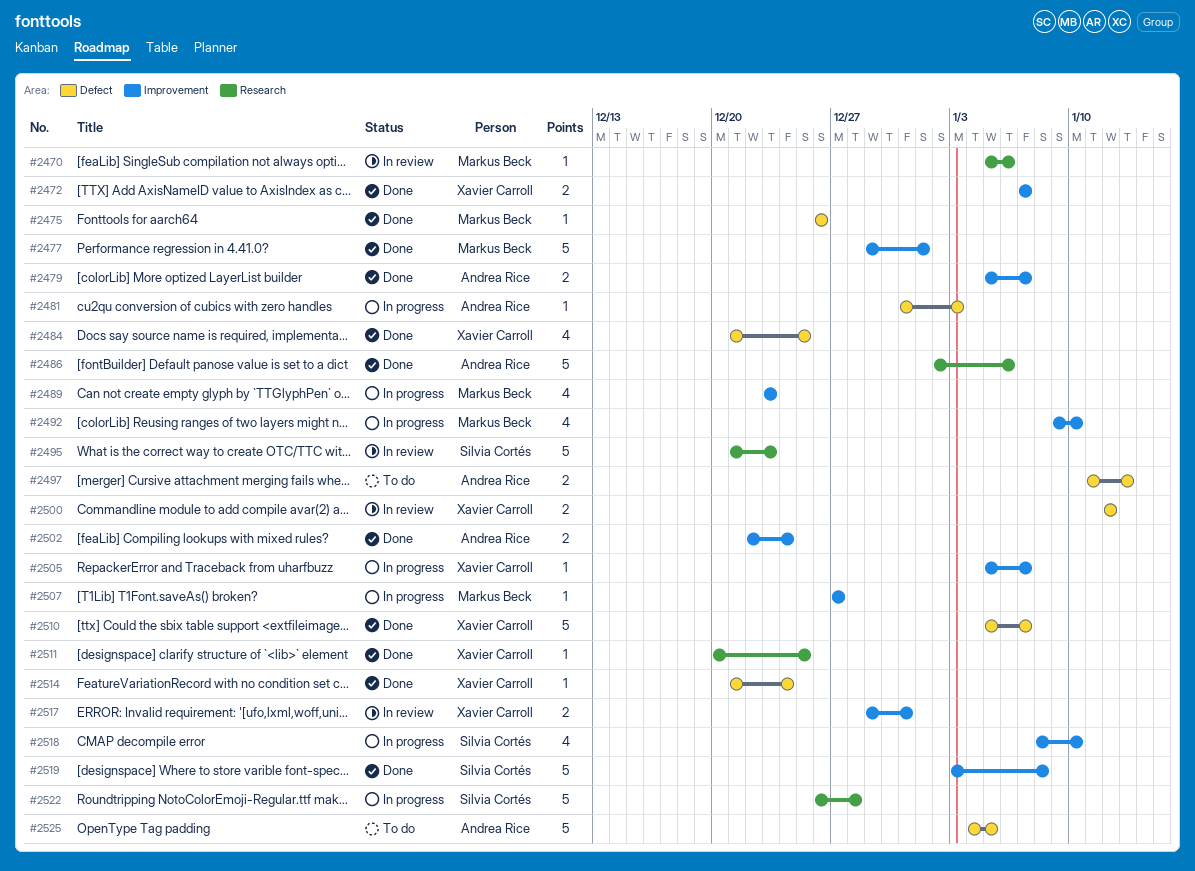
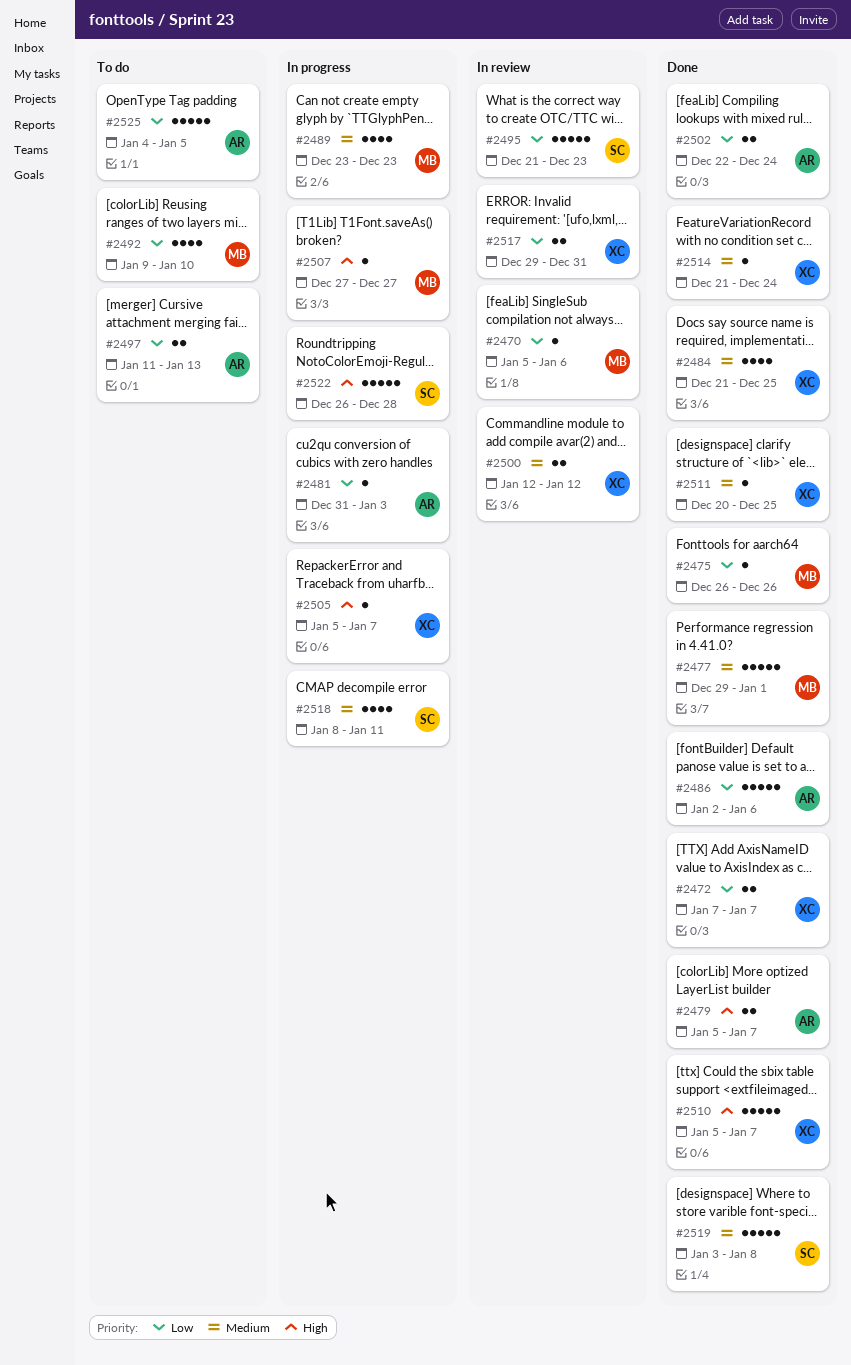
#2492, status: In progress -> To do
#2518, due: Jan 10 -> Jan 11

